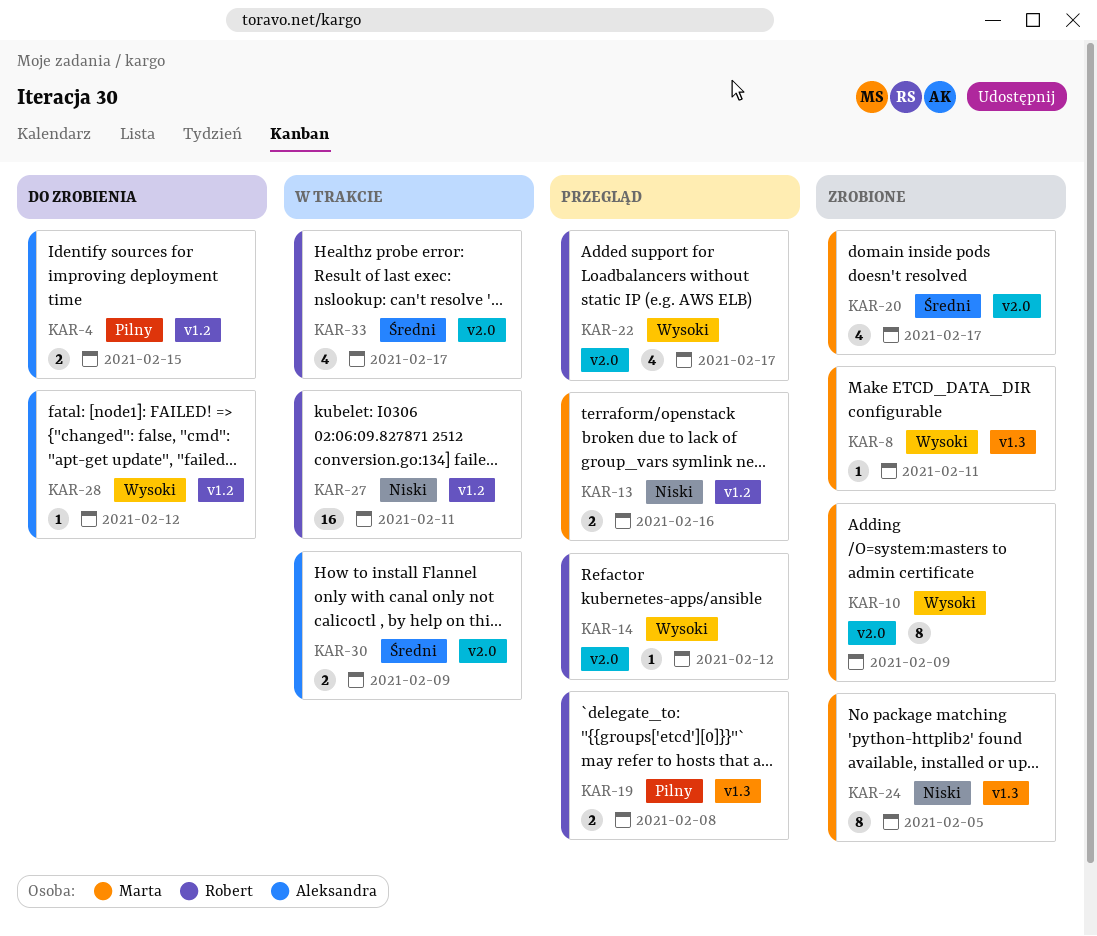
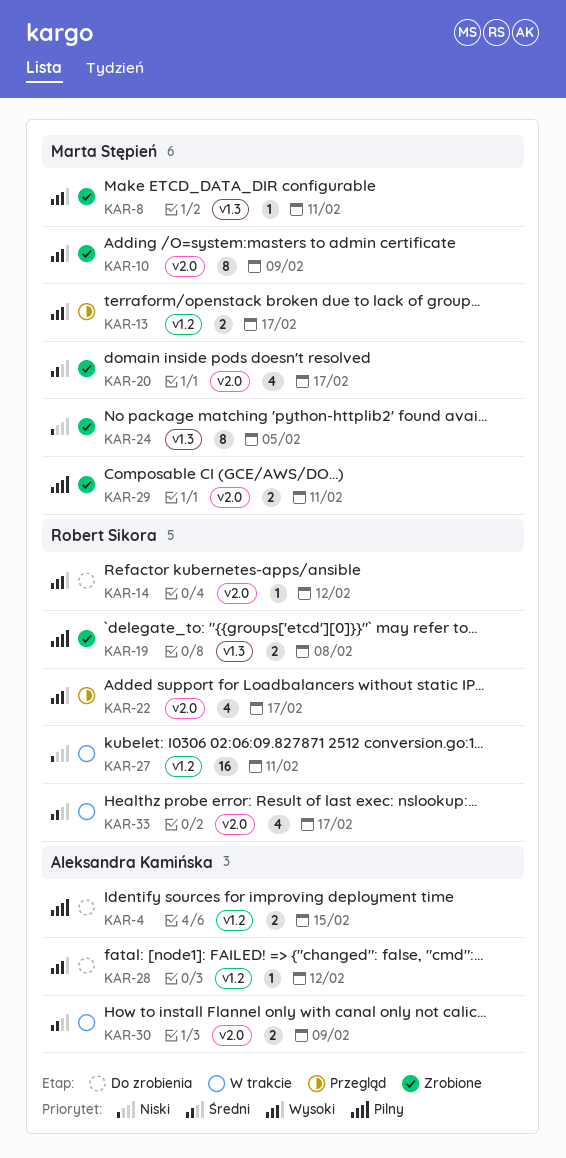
KAR-13, priority: Niski -> Wysoki
KAR-13, due: Feb 16 -> Feb 17
KAR-14, status: Przegląd -> Do zrobienia
KAR-19, status: Przegląd -> Zrobione
KAR-29: none -> present

